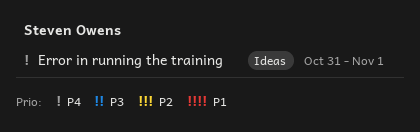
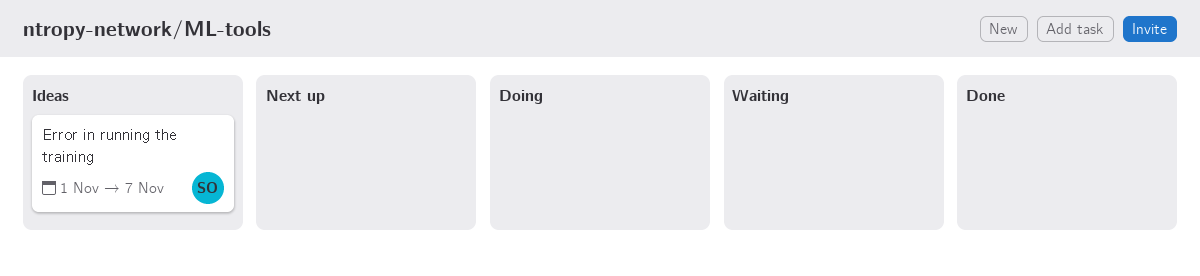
Error in running the training, start: Oct 31 -> Nov 1
Error in running the training, due: Nov 1 -> Nov 7

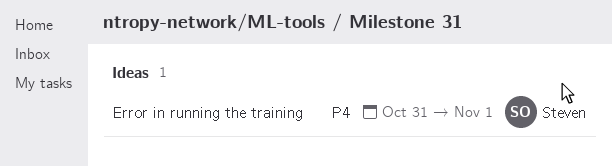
Error in running the training, start: Nov 1 -> Oct 31
Error in running the training, due: Nov 7 -> Nov 1

